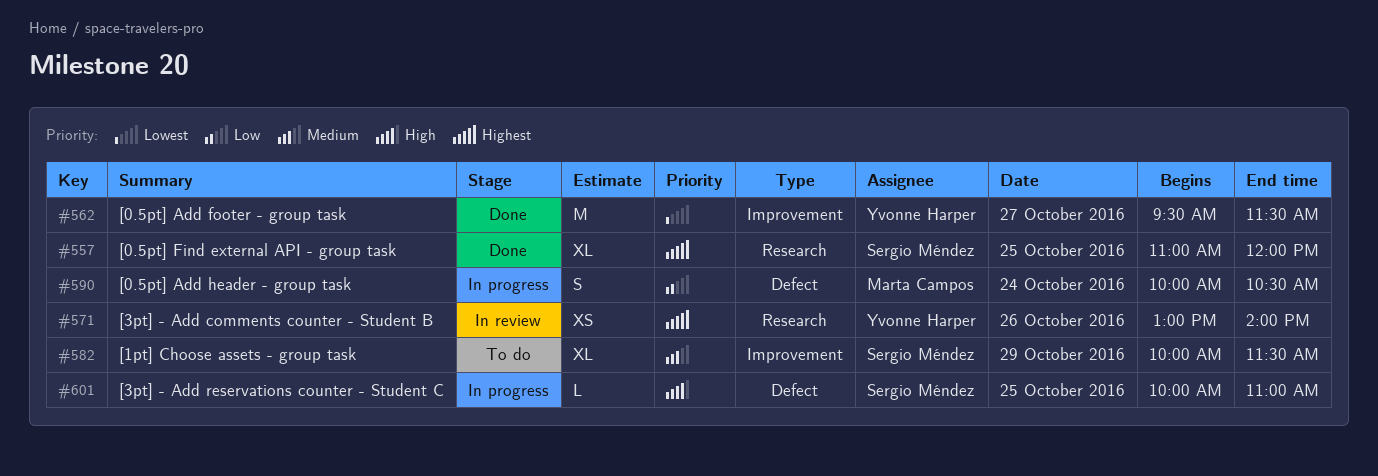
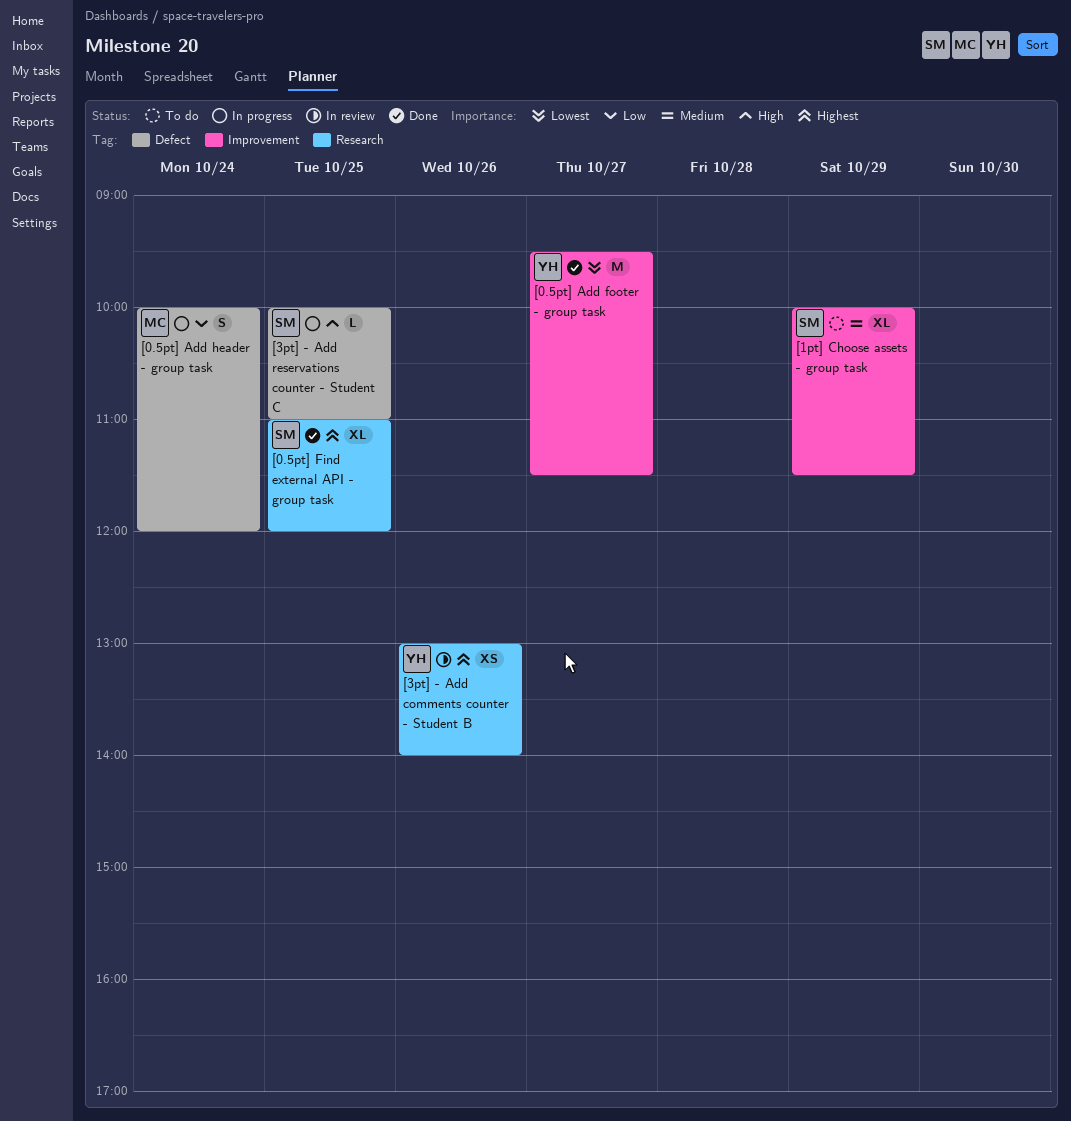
[0.5pt] Add header - group task, ends: 10:30 -> 12:00

